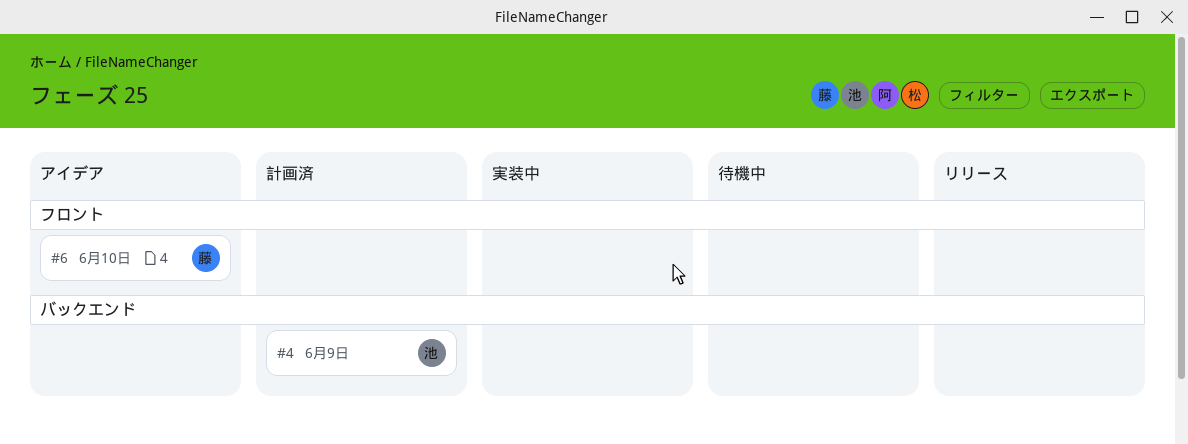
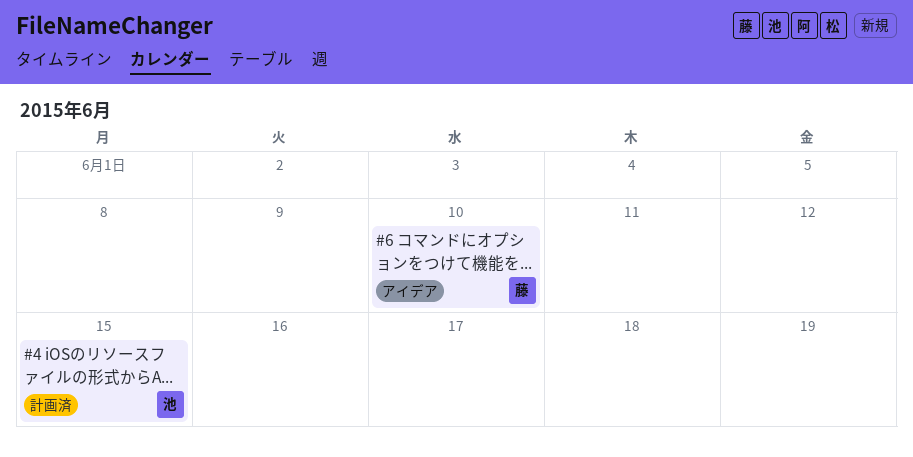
#4, due: Jun 9 -> Jun 15

